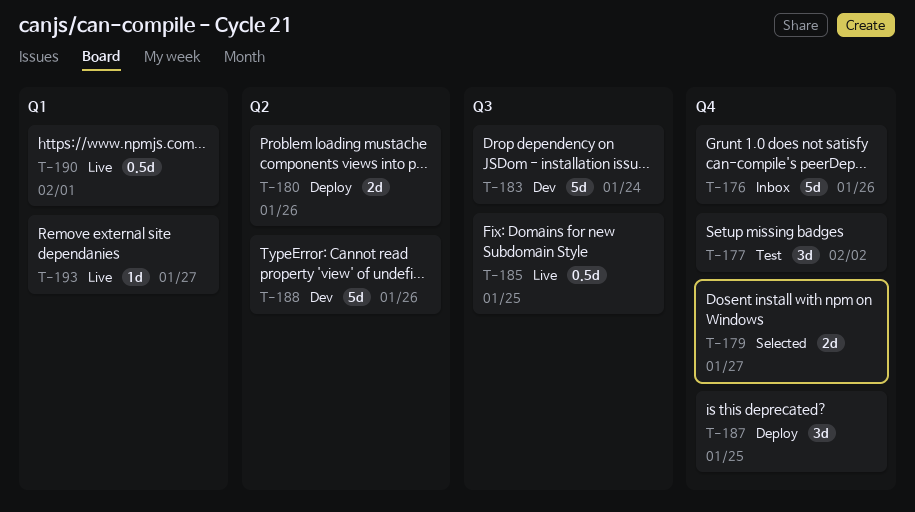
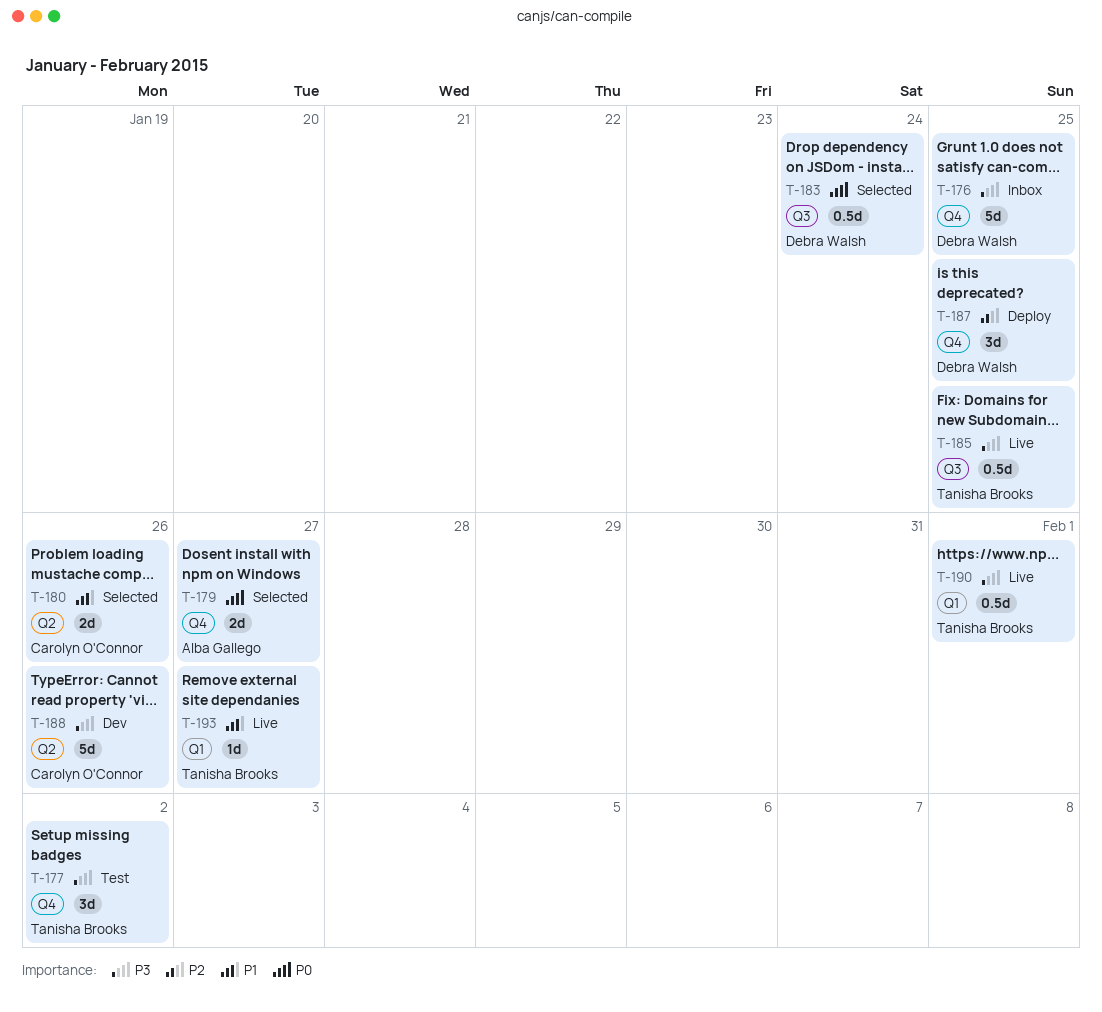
T-176, due: Jan 26 -> Jan 25
T-180, status: Deploy -> Selected
T-183, status: Dev -> Selected
T-183, estimate: 5d -> 0.5d

